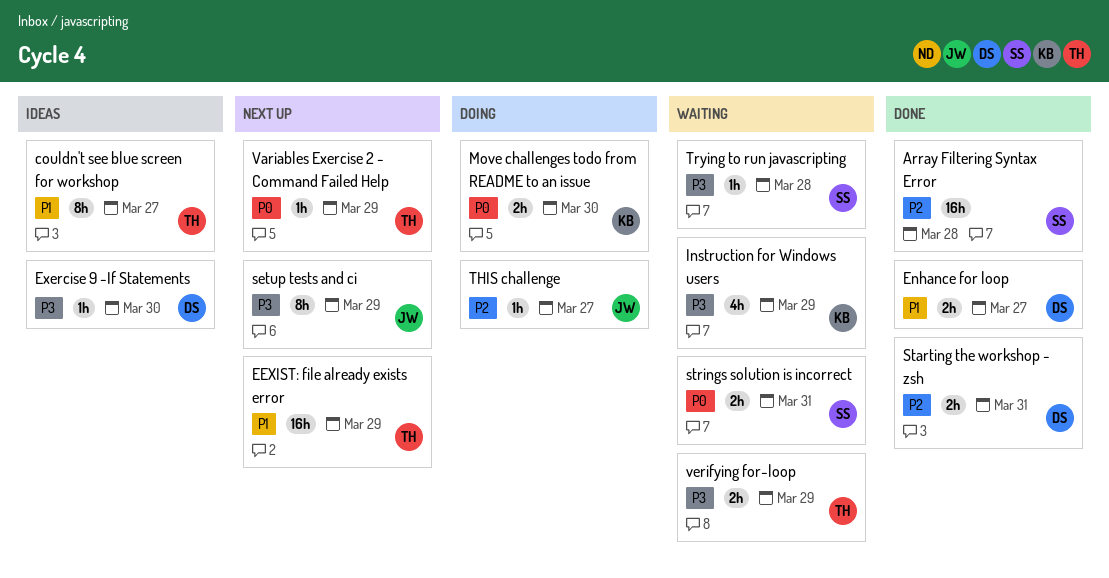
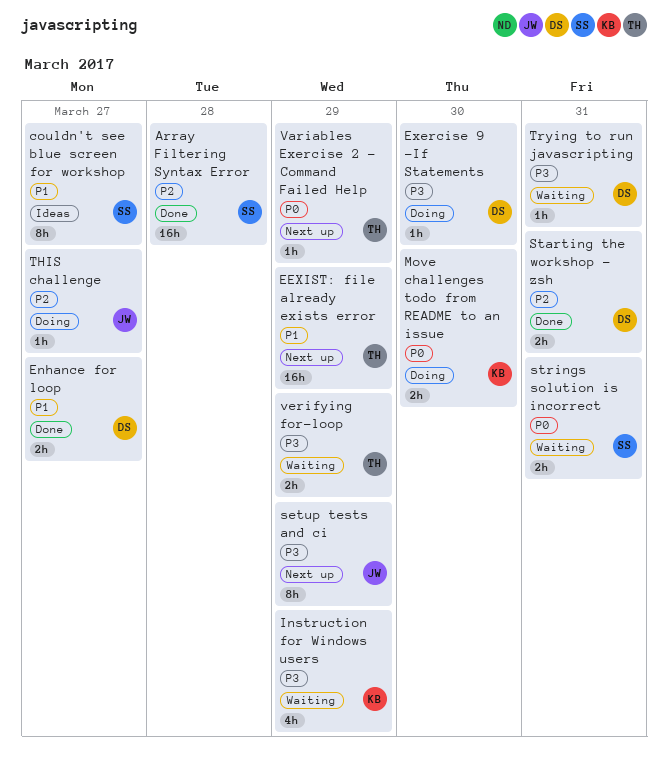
couldn't see blue screen for workshop, owner: TH -> SS
Exercise 9 -If Statements, status: Ideas -> Doing
Trying to run javascripting, owner: SS -> DS
Trying to run javascripting, due: Mar 28 -> Mar 31

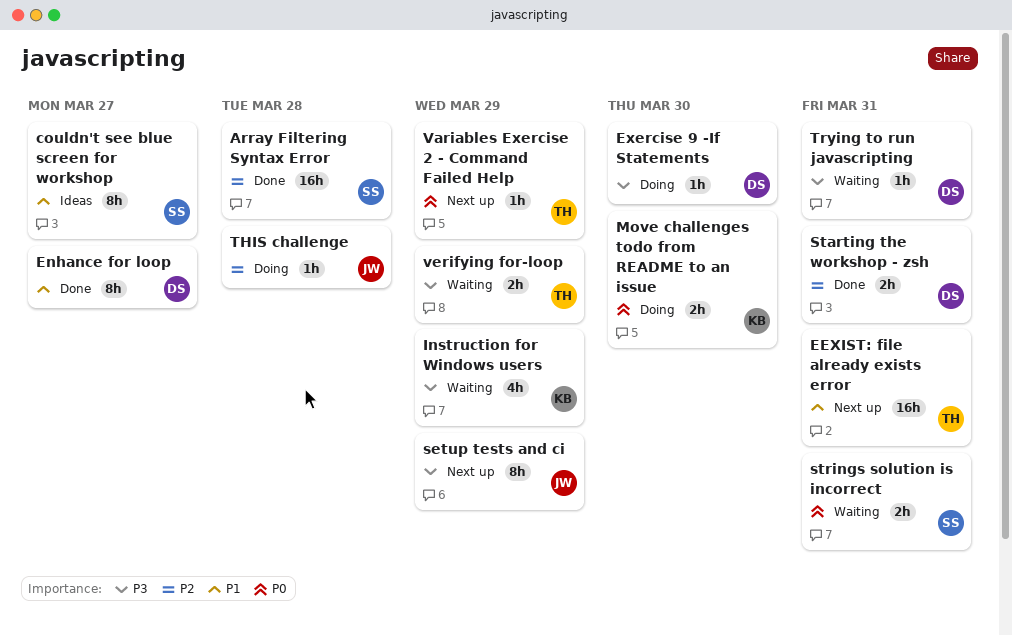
EEXIST: file already exists error, due: Mar 29 -> Mar 31
Enhance for loop, estimate: 2h -> 8h
THIS challenge, due: Mar 27 -> Mar 28

